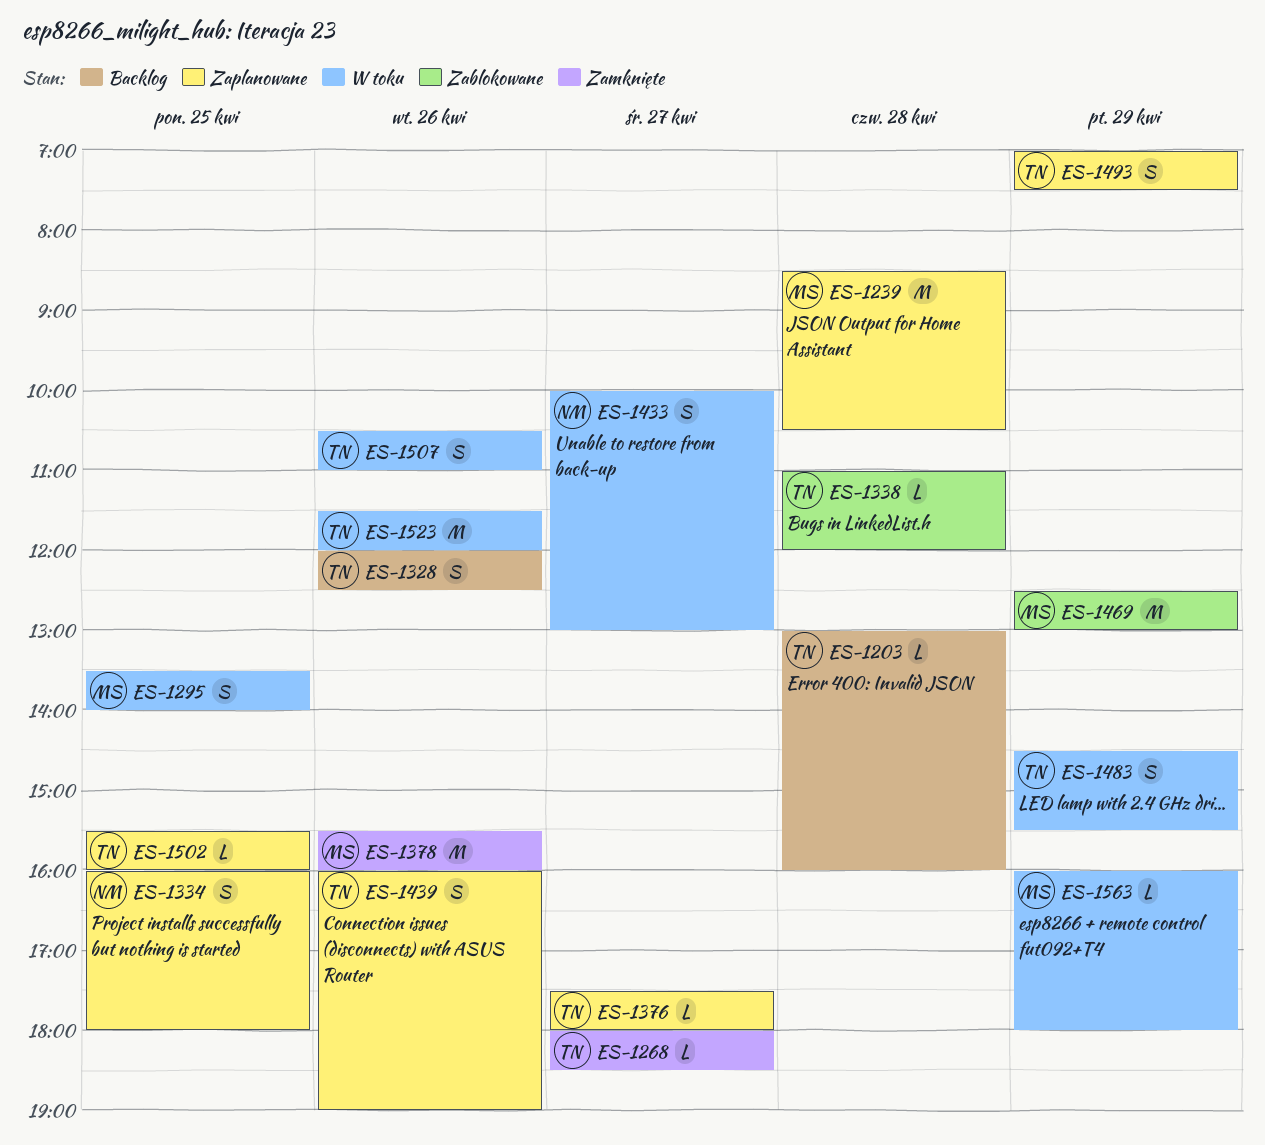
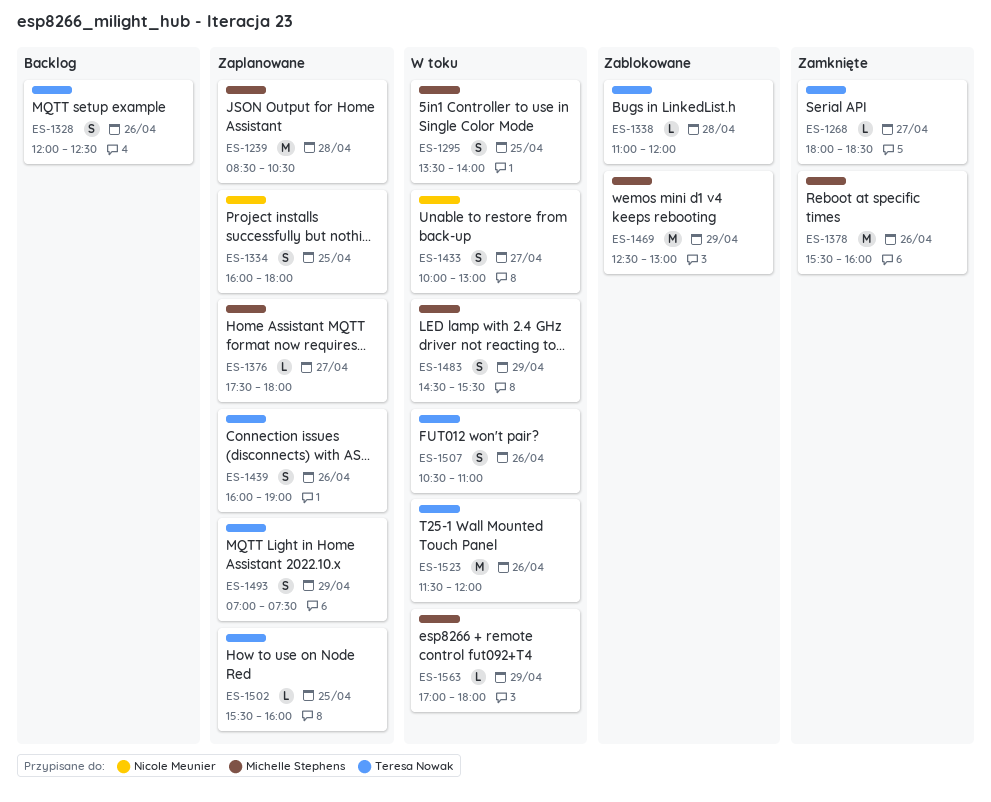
ES-1203: present -> none
ES-1376, owner: Teresa Nowak -> Michelle Stephens
ES-1483, owner: Teresa Nowak -> Michelle Stephens
ES-1563, begins: 16:00 -> 17:00

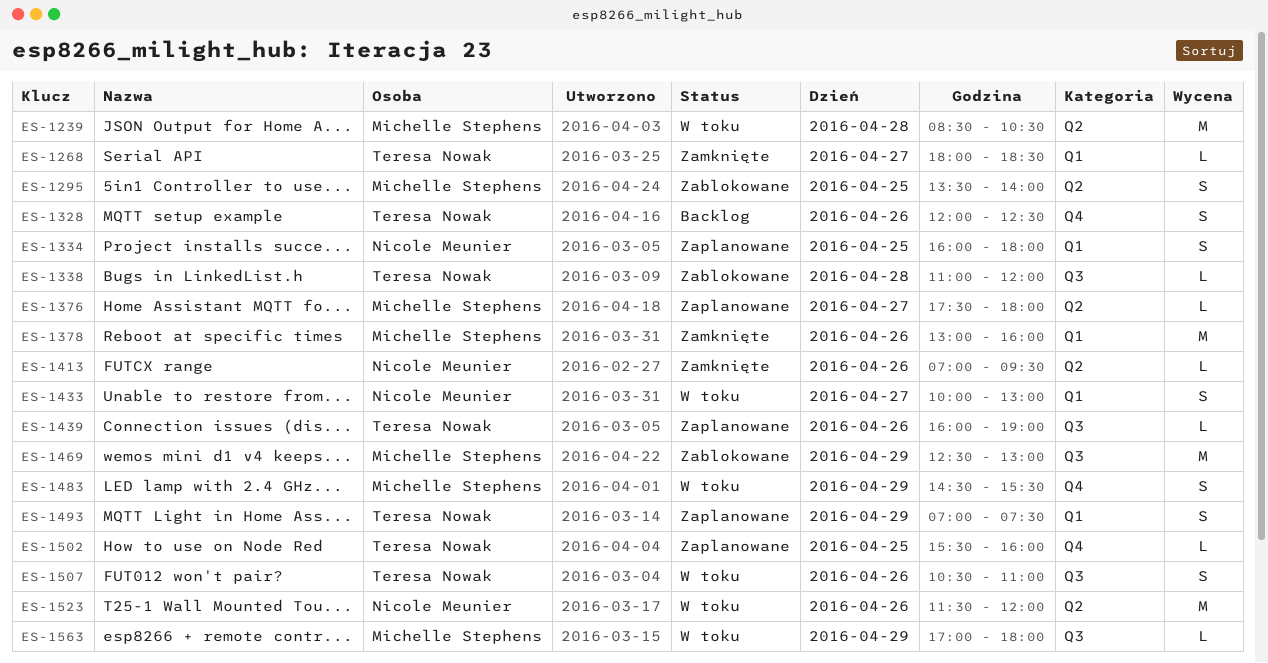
ES-1239, status: Zaplanowane -> W toku
ES-1295, status: W toku -> Zablokowane
ES-1378, begins: 15:30 -> 13:00
ES-1413: none -> present
ES-1439, estimate: S -> L
ES-1523, owner: Teresa Nowak -> Nicole Meunier

